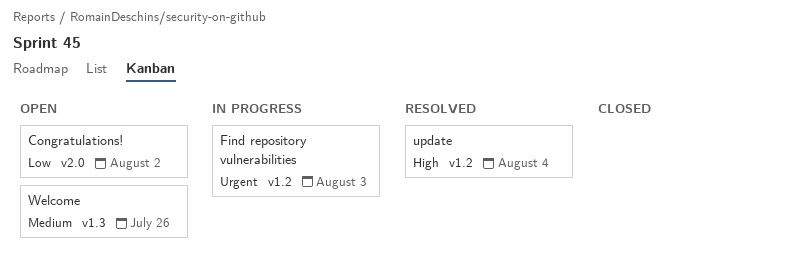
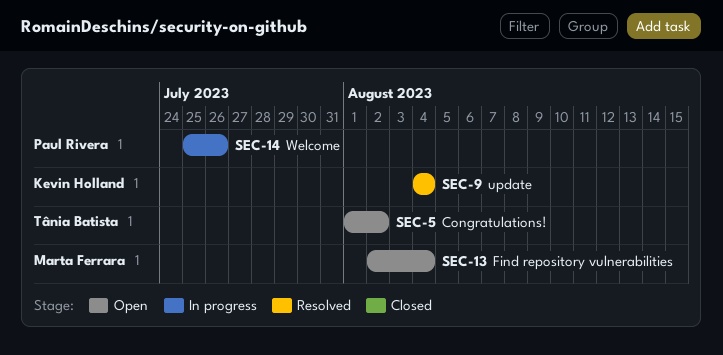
Find repository vulnerabilities, status: In progress -> Open
Find repository vulnerabilities, due: Aug 3 -> Aug 4
Welcome, status: Open -> In progress

